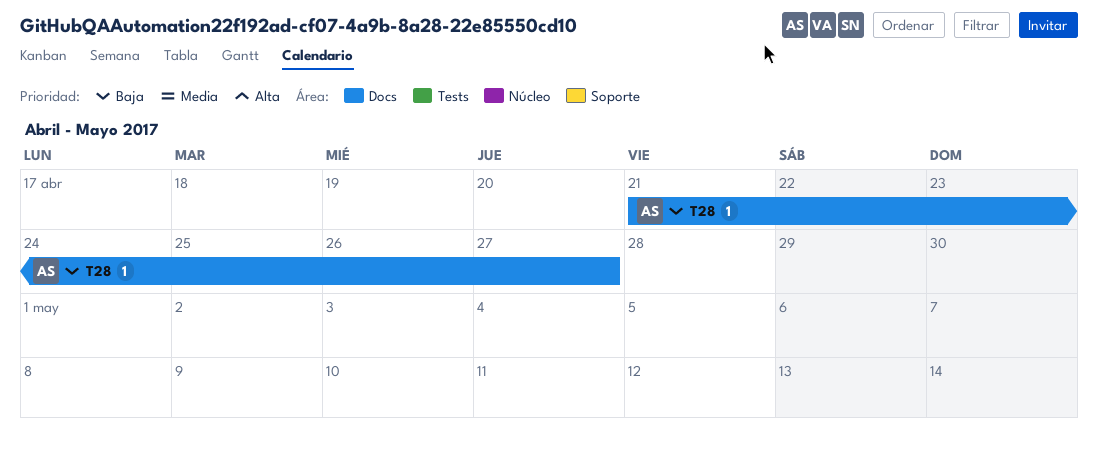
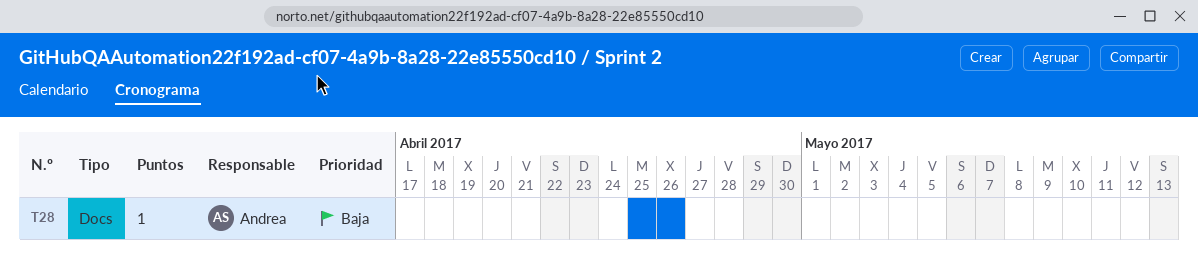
T28, start: Apr 21 -> Apr 25
T28, due: Apr 27 -> Apr 26

